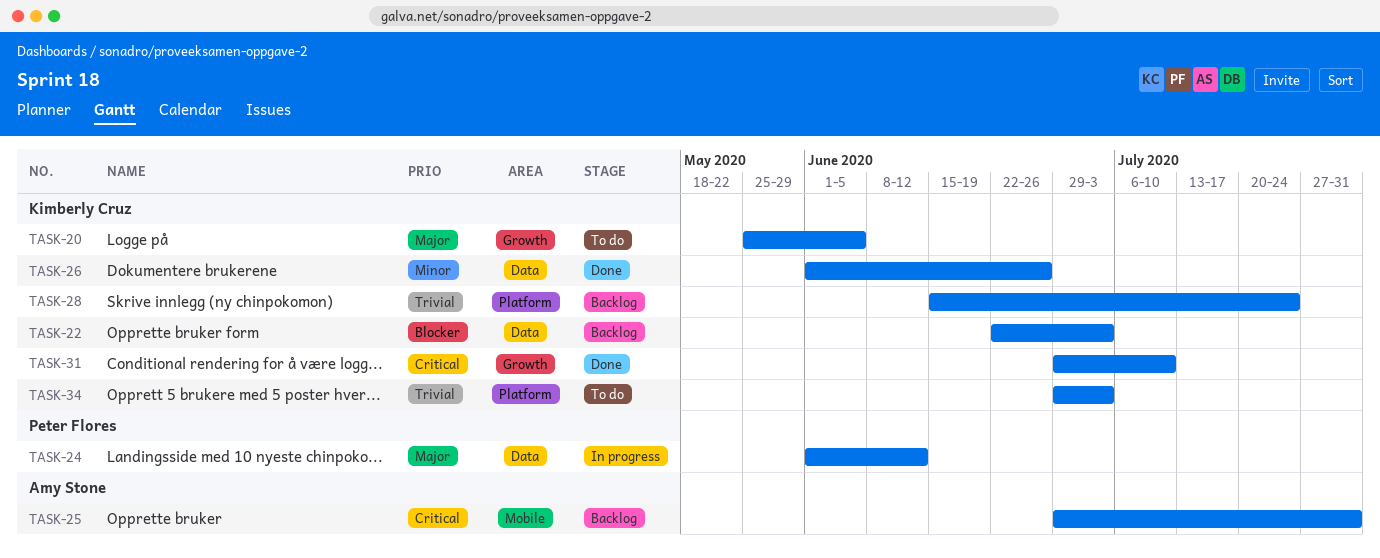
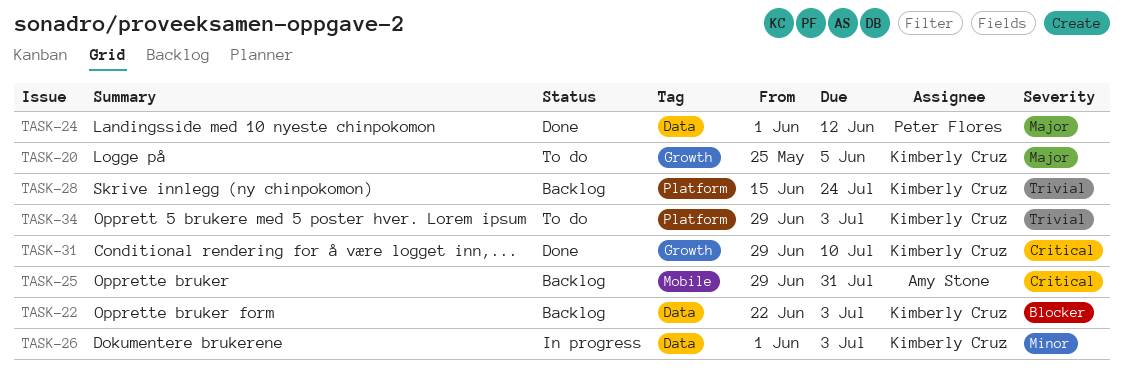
TASK-24, status: In progress -> Done
TASK-26, status: Done -> In progress
TASK-26, due: Jun 26 -> Jul 3

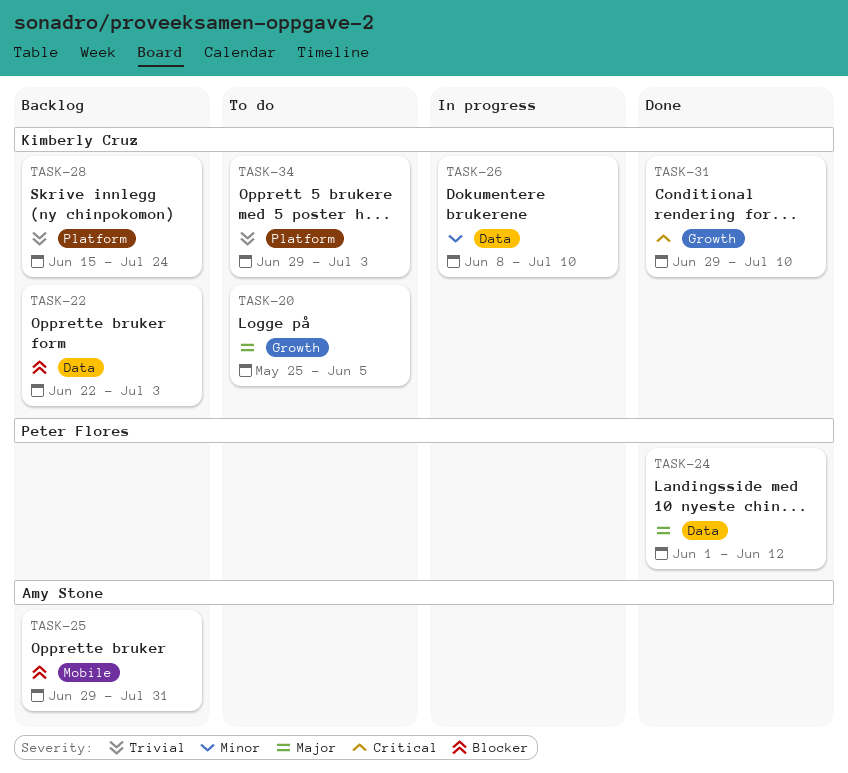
TASK-25, priority: Critical -> Blocker
TASK-26, start: Jun 1 -> Jun 8
TASK-26, due: Jul 3 -> Jul 10

